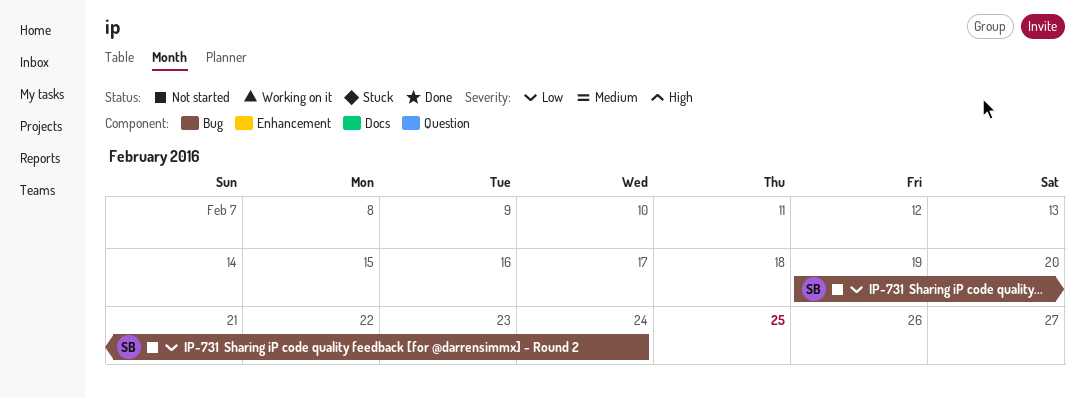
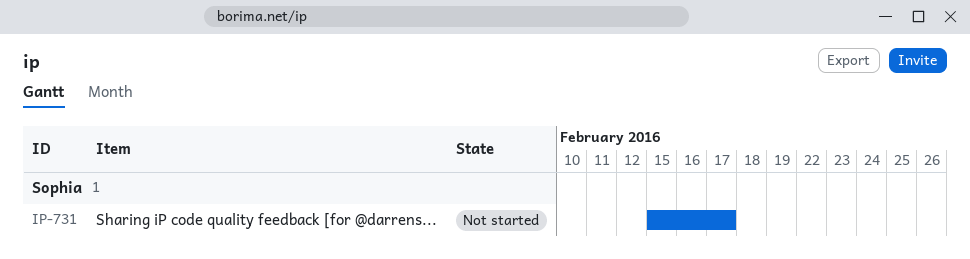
IP-731, start: Feb 19 -> Feb 15
IP-731, due: Feb 24 -> Feb 17

